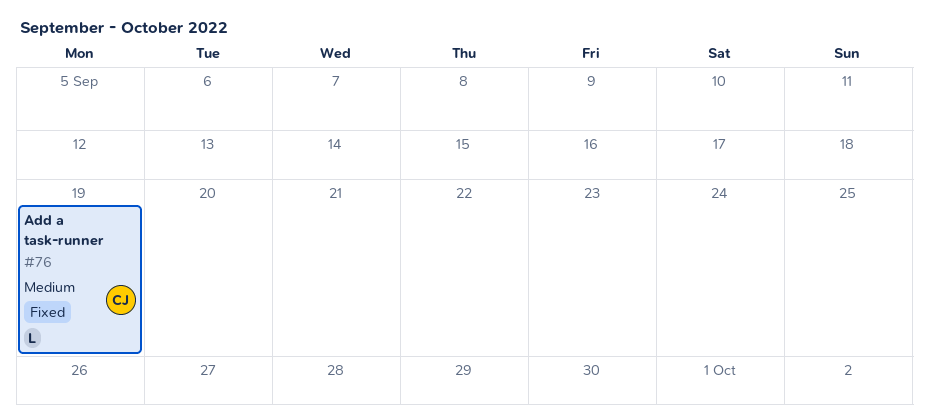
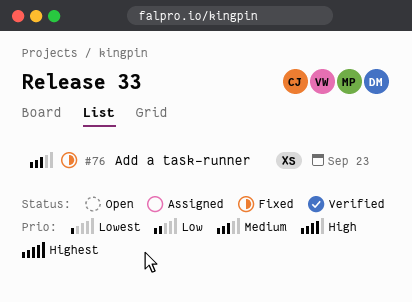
#76, estimate: L -> XS
#76, due: Sep 19 -> Sep 23

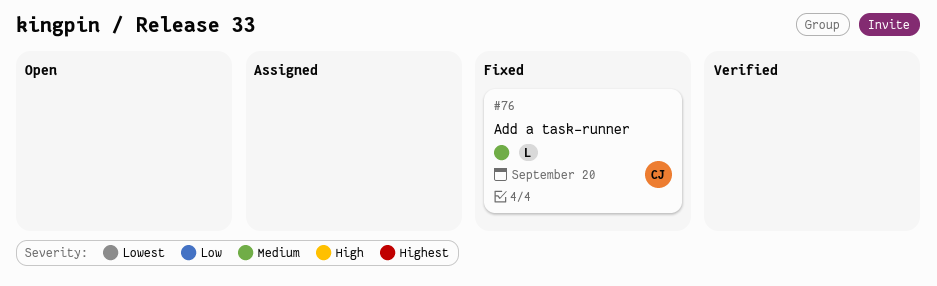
#76, estimate: XS -> L
#76, due: Sep 23 -> Sep 20

